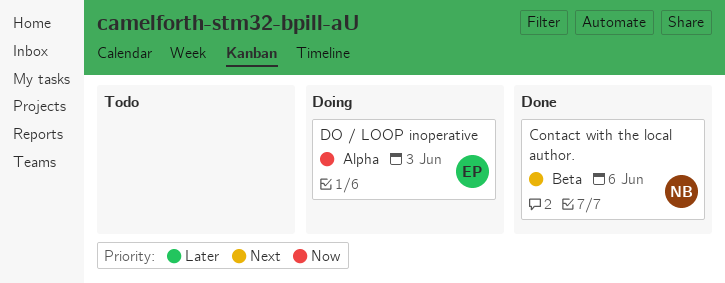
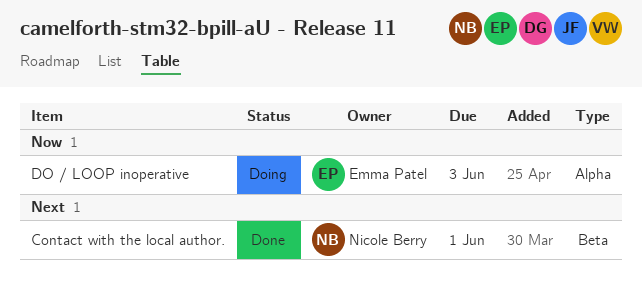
Contact with the local author., due: Jun 6 -> Jun 1

